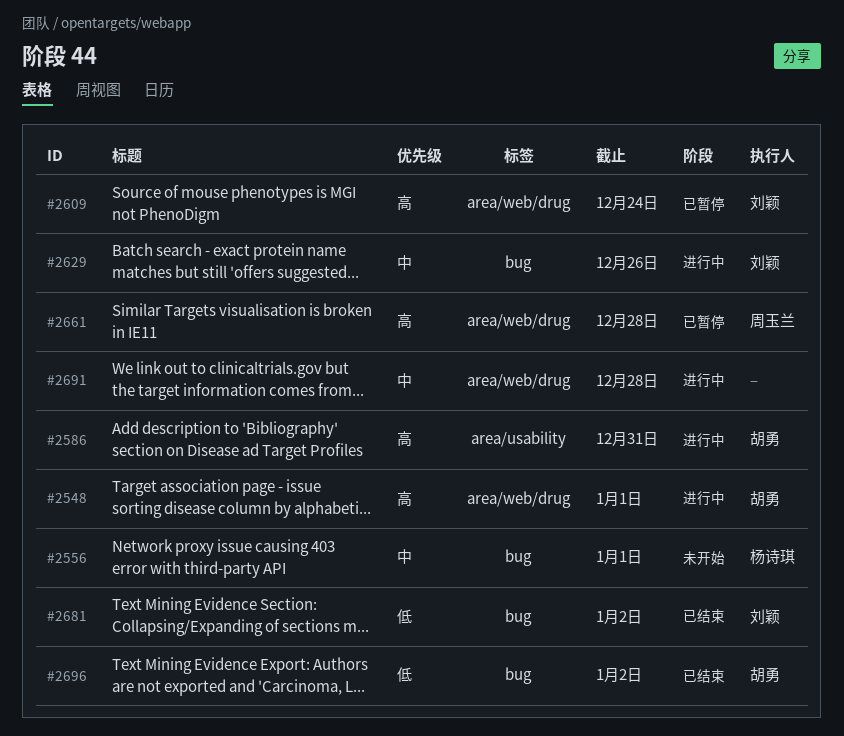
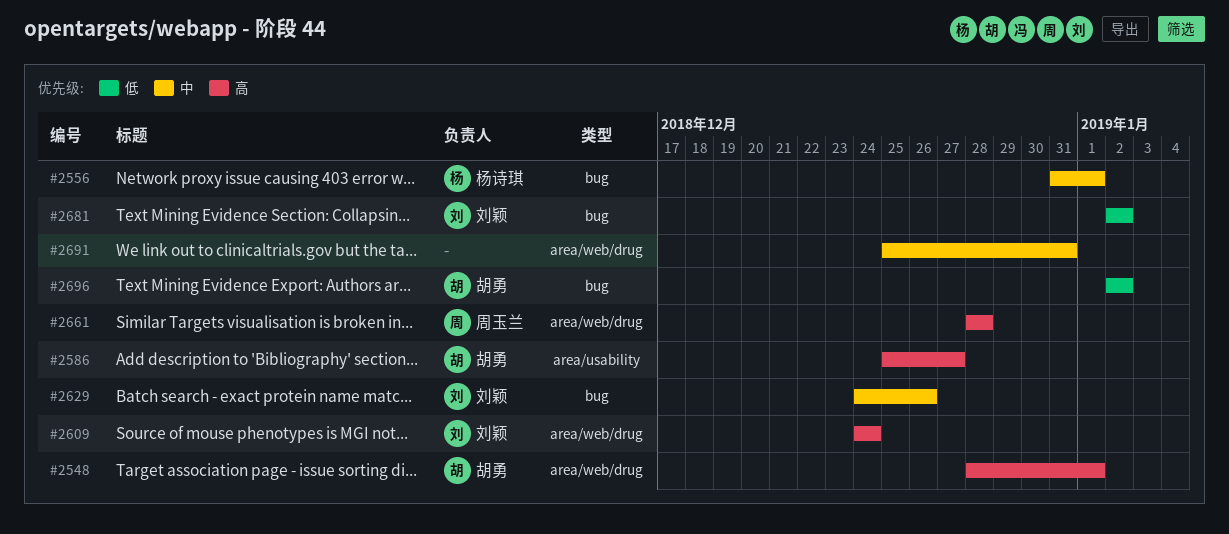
#2586, due: Dec 31 -> Dec 27
#2691, due: Dec 28 -> Dec 31

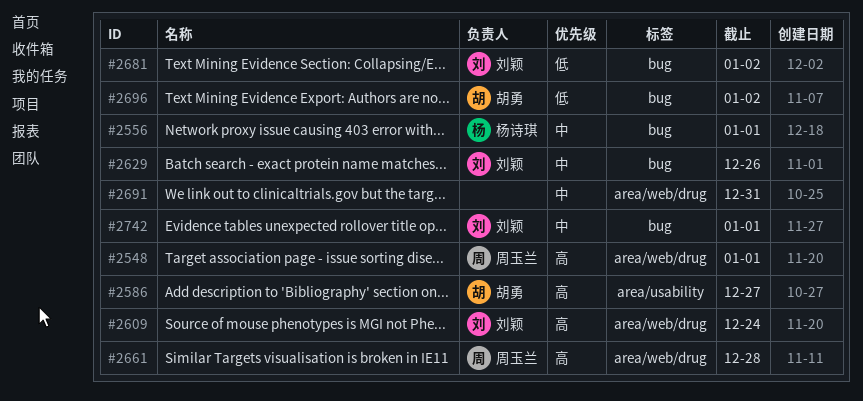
#2548, owner: 胡勇 -> 周玉兰
#2742: none -> present

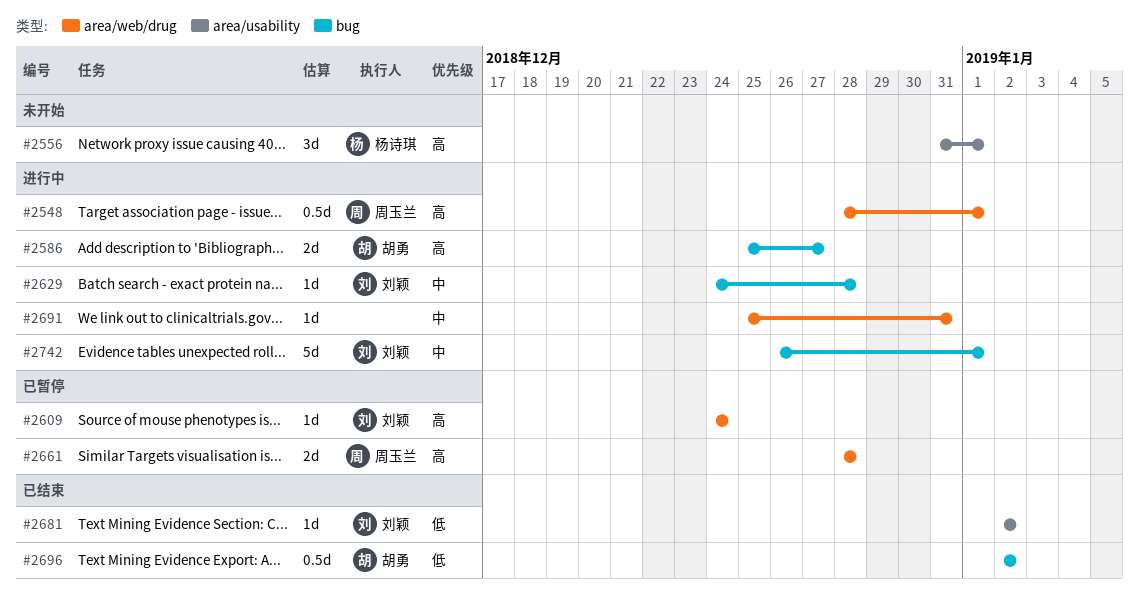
#2556, priority: 中 -> 高
#2556, label: bug -> area/usability
#2586, label: area/usability -> bug
#2629, due: Dec 26 -> Dec 28
#2681, label: bug -> area/usability

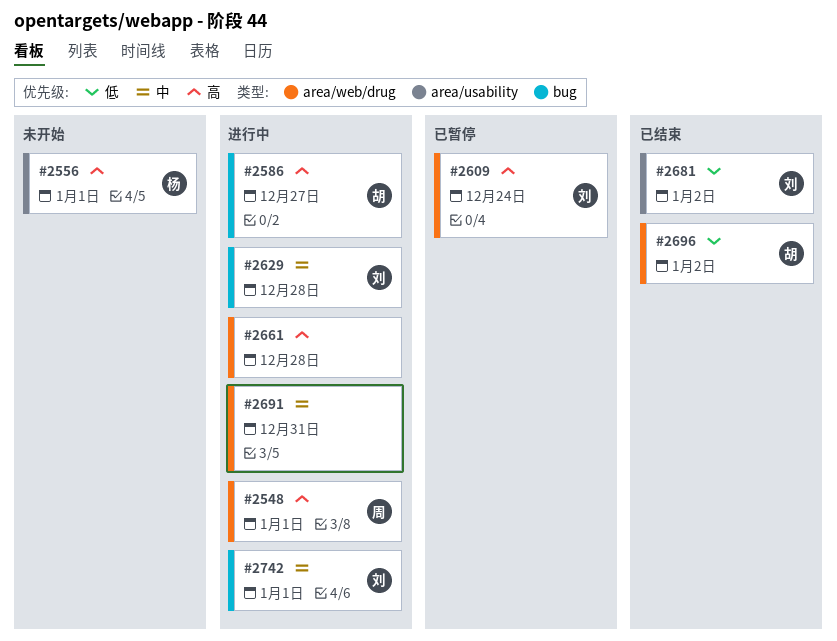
#2661, status: 已暂停 -> 进行中
#2661, owner: 周玉兰 -> none
#2696, label: bug -> area/web/drug

